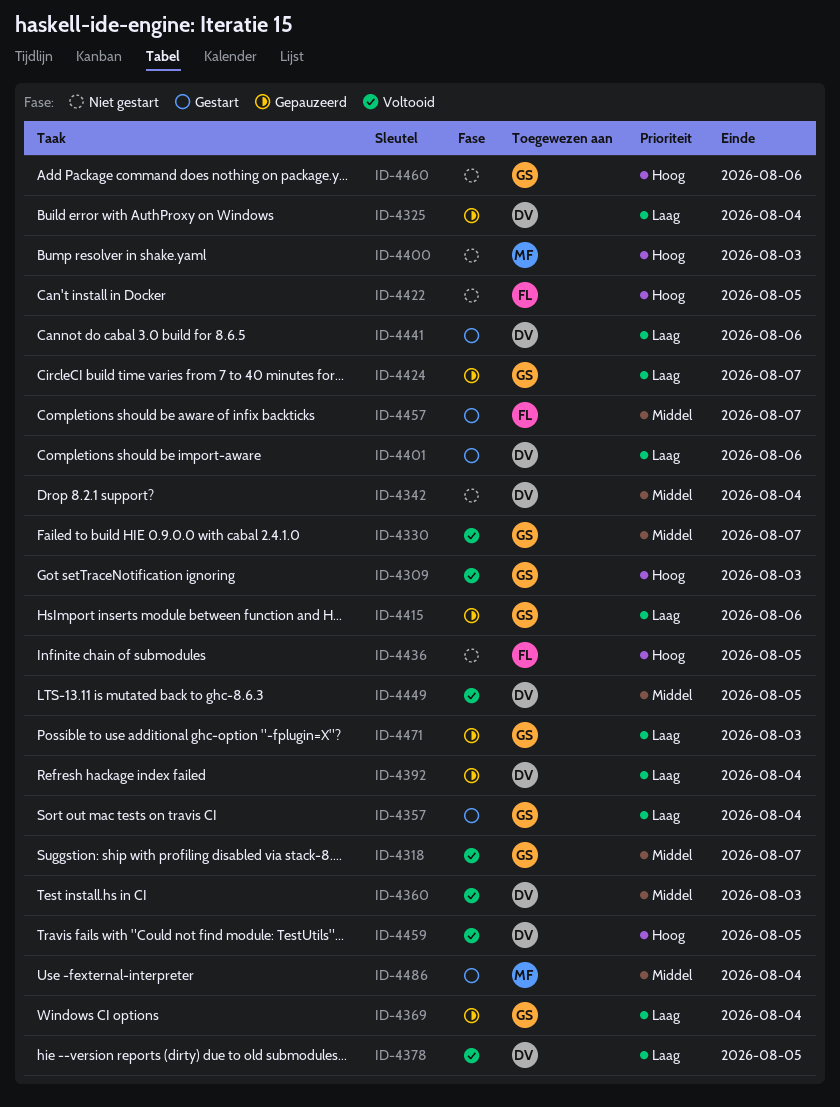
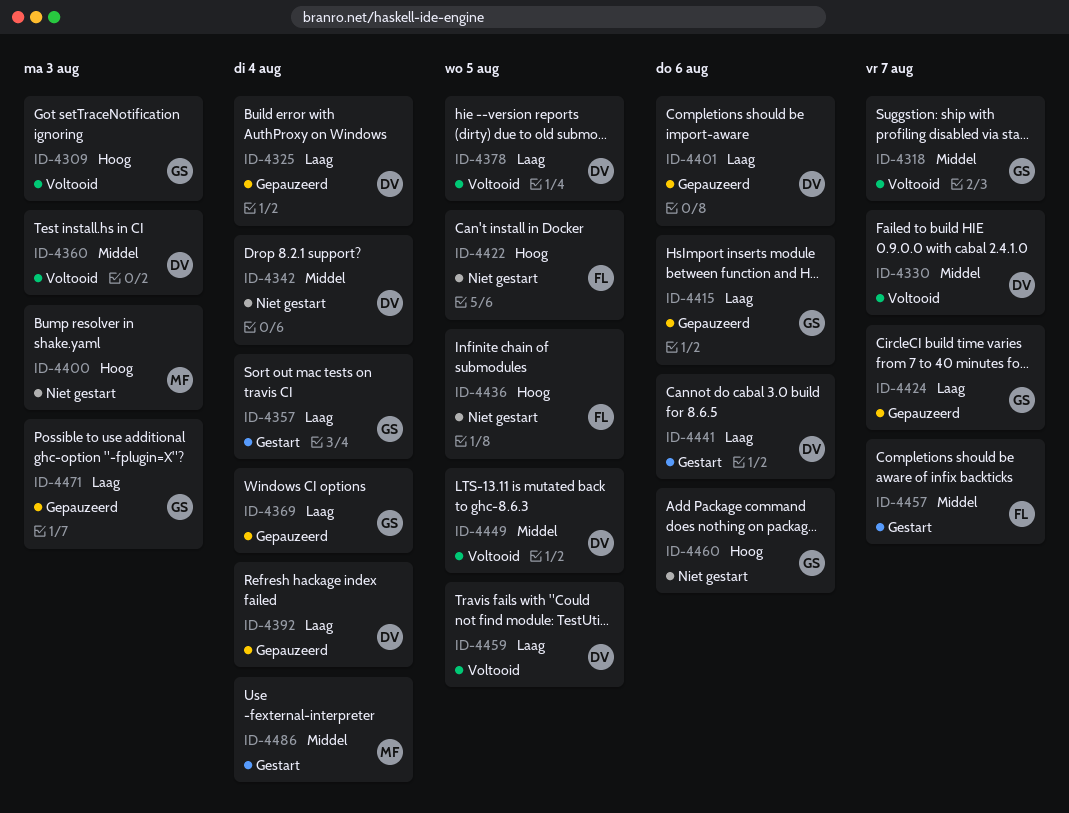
ID-4330, owner: GS -> DV
ID-4401, status: Gestart -> Gepauzeerd
ID-4459, priority: Hoog -> Laag

